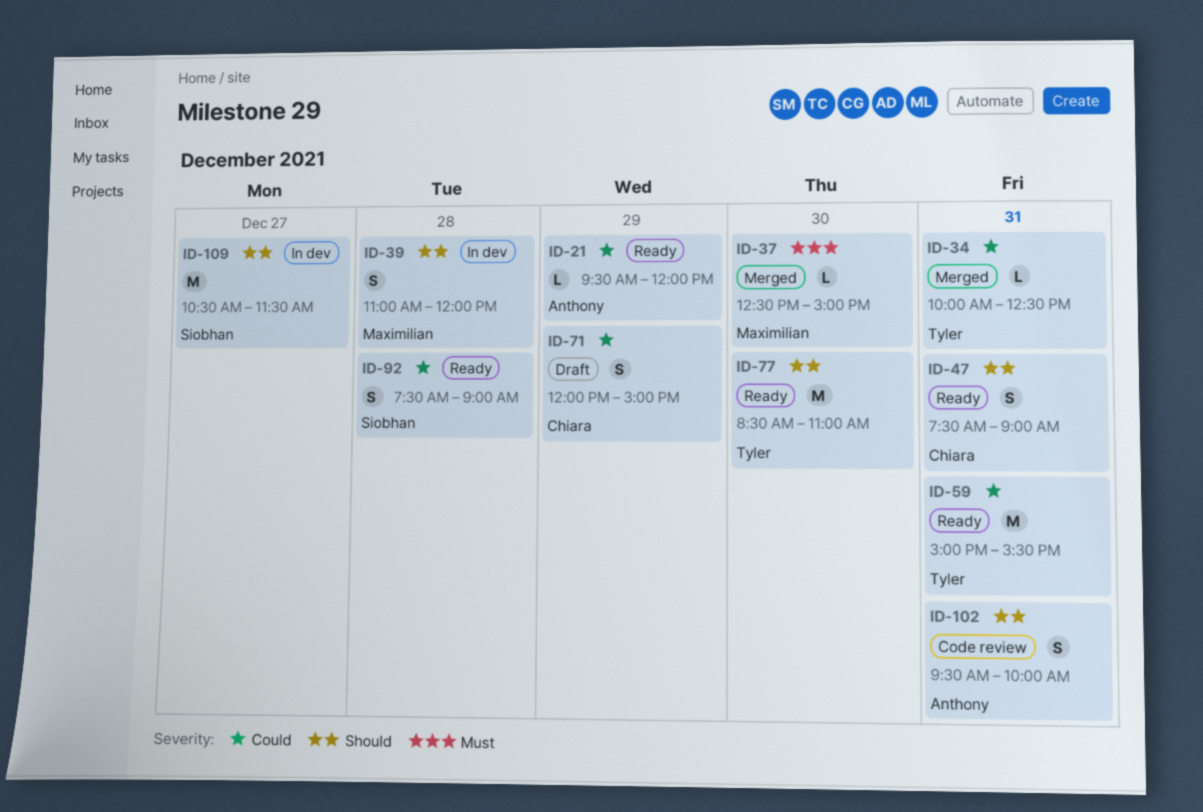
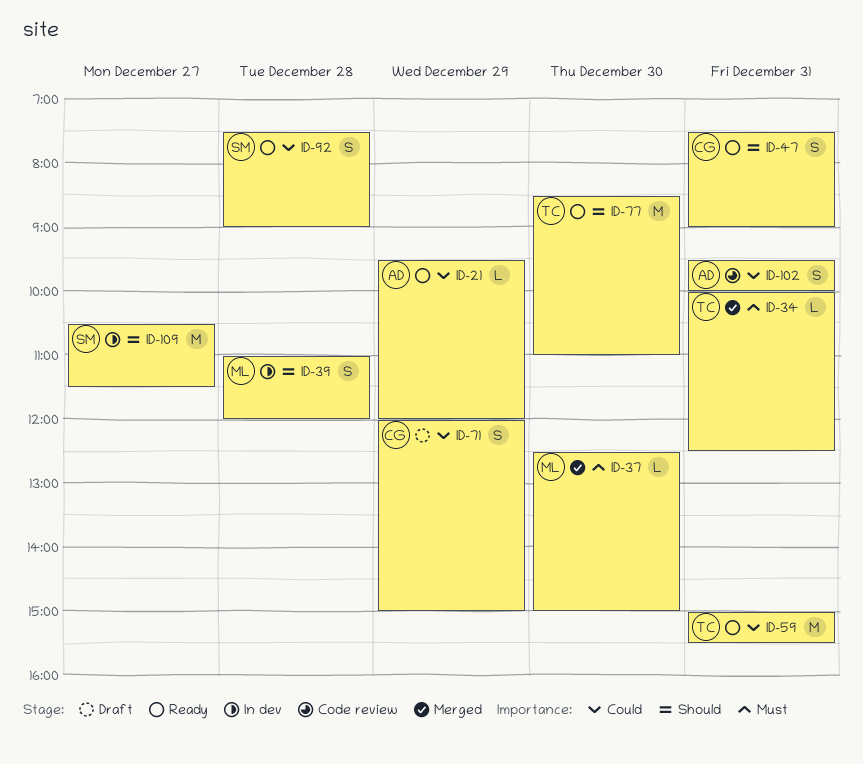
ID-34, priority: Could -> Must
ID-102, priority: Should -> Could

